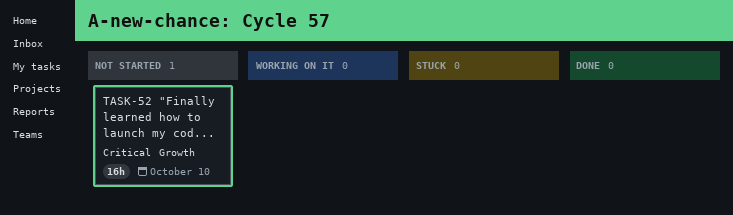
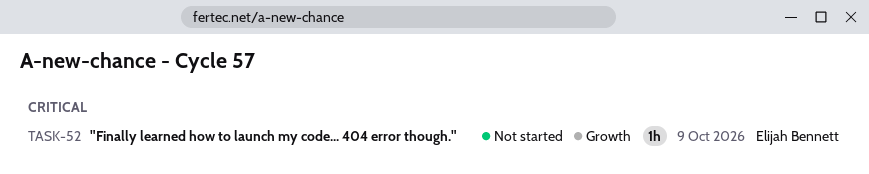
TASK-52, estimate: 16h -> 1h
TASK-52, due: Oct 10 -> Oct 9

